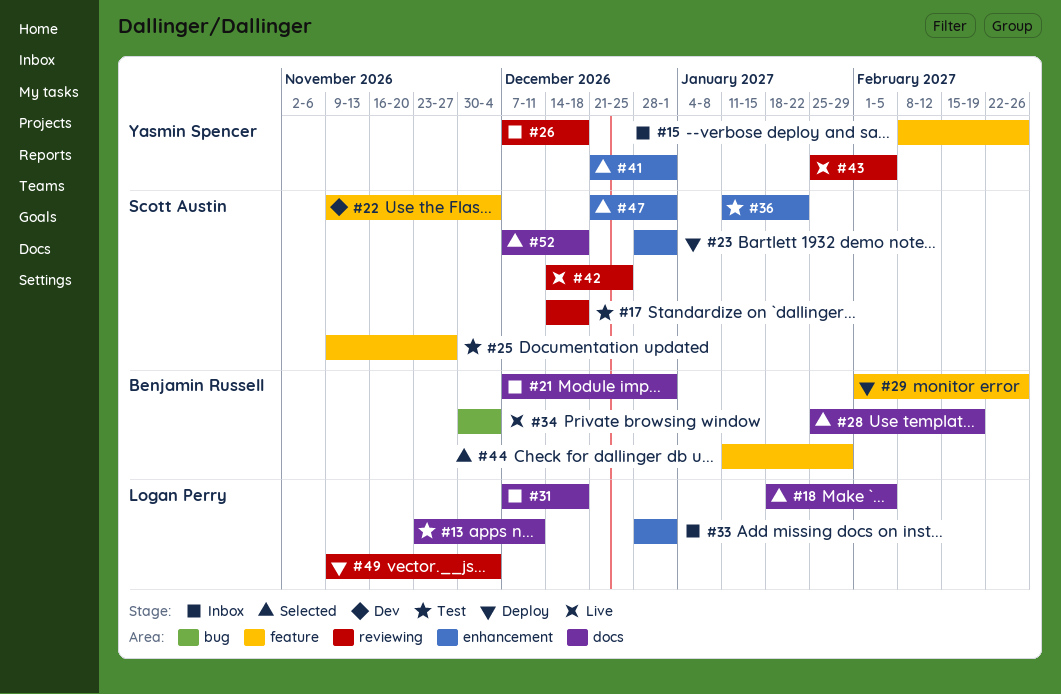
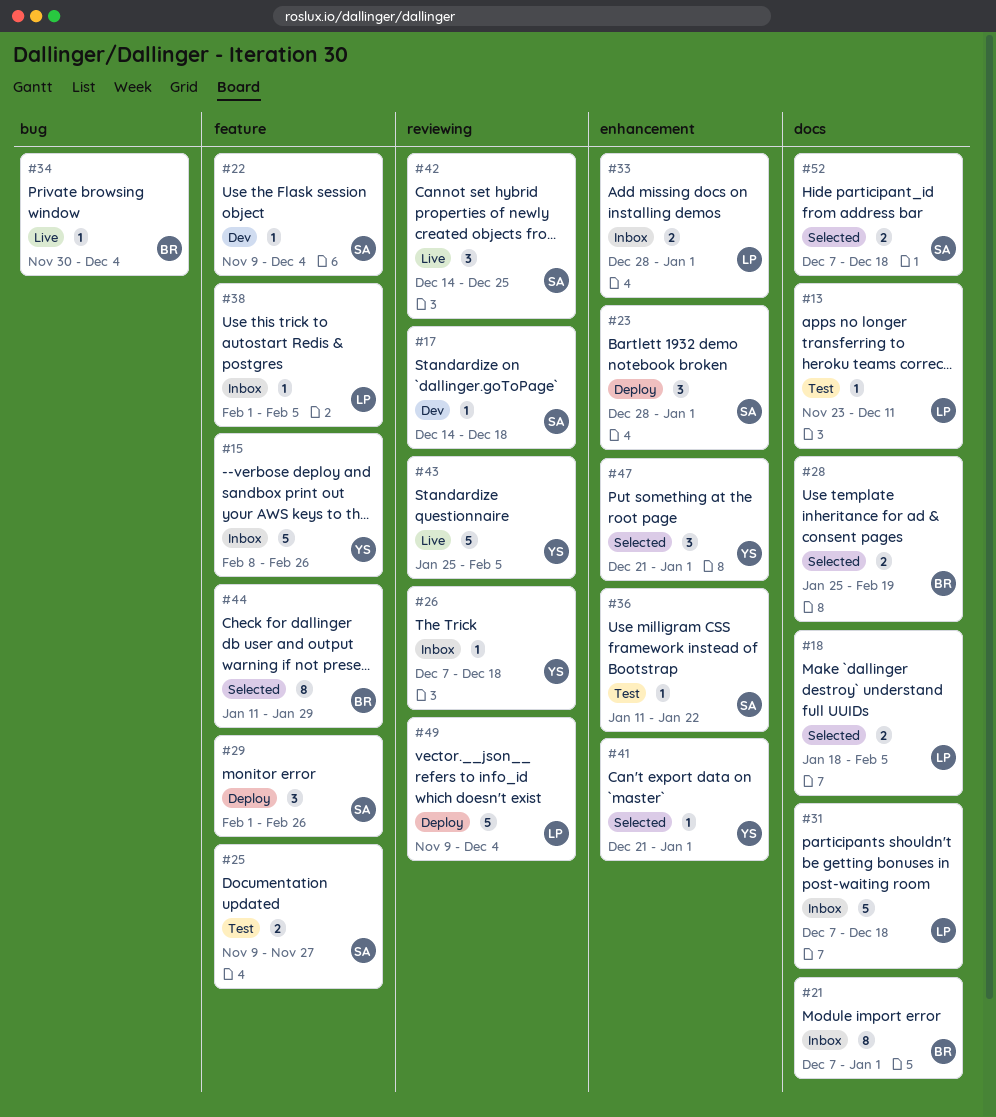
#17, status: Test -> Dev
#29, owner: Benjamin Russell -> Scott Austin
#38: none -> present
#47, owner: Scott Austin -> Yasmin Spencer

